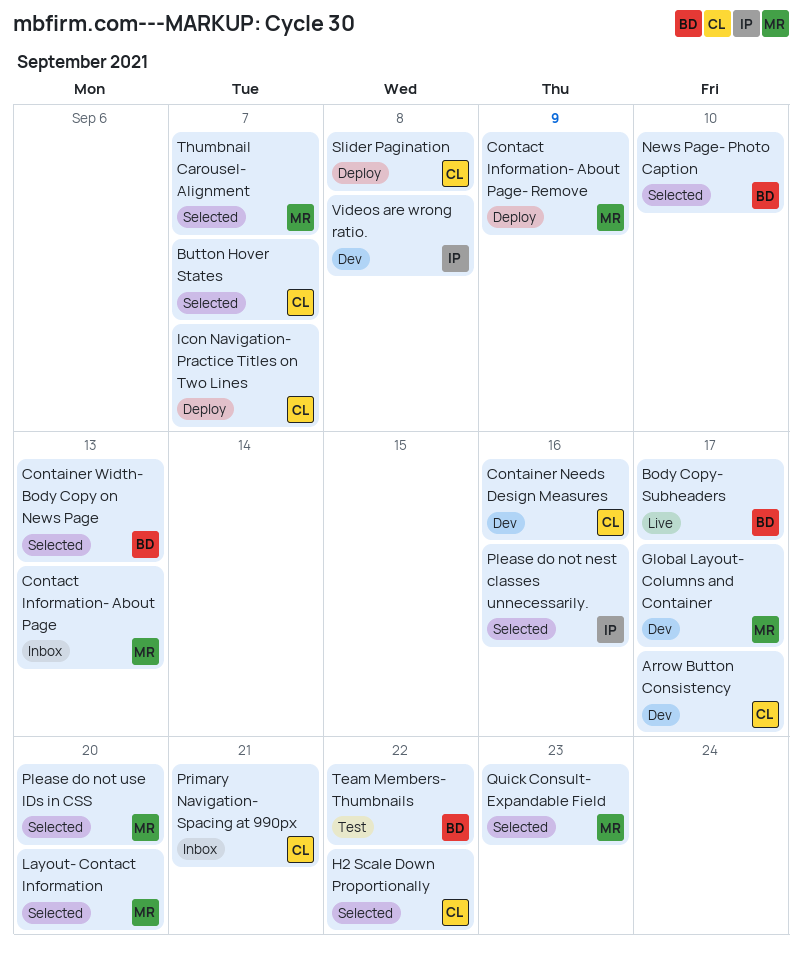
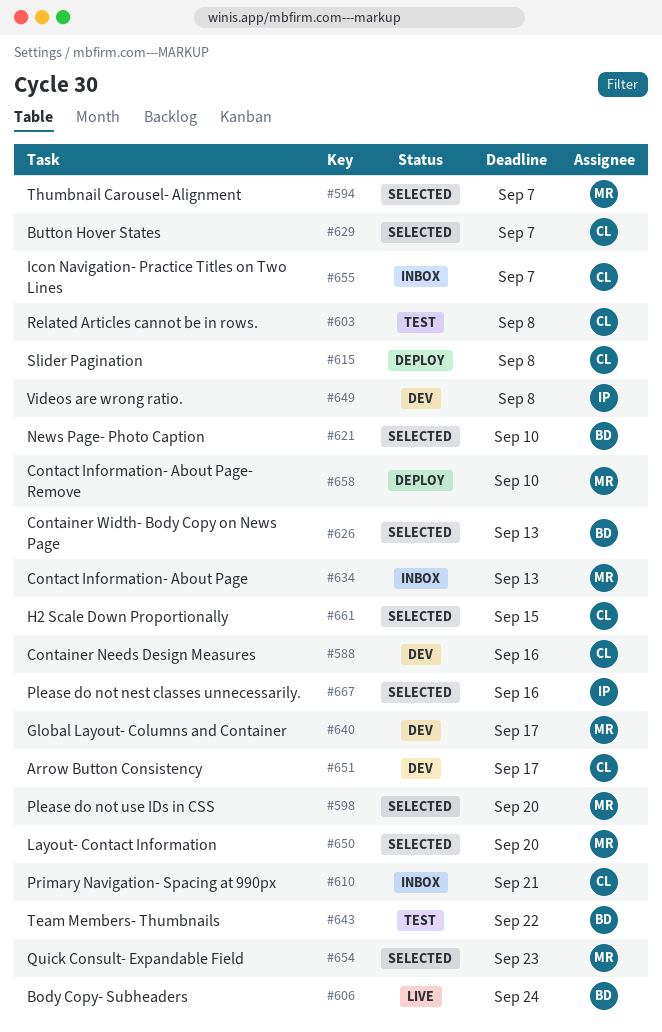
Body Copy- Subheaders, due: Sep 17 -> Sep 24
Contact Information- About Page- Remove, due: Sep 9 -> Sep 10
H2 Scale Down Proportionally, due: Sep 22 -> Sep 15
Icon Navigation- Practice Titles on Two Lines, status: Deploy -> Inbox
Related Articles cannot be in rows.: none -> present

